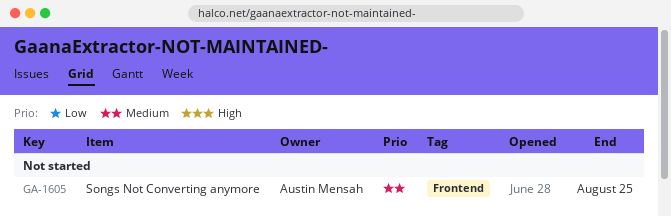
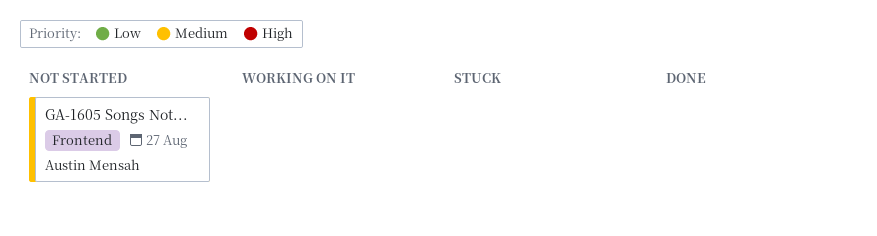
GA-1605, due: Aug 25 -> Aug 27

